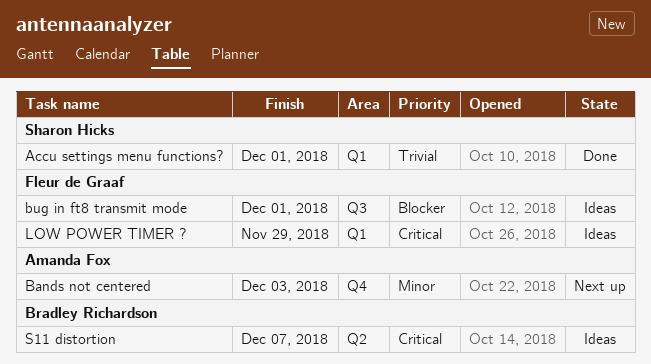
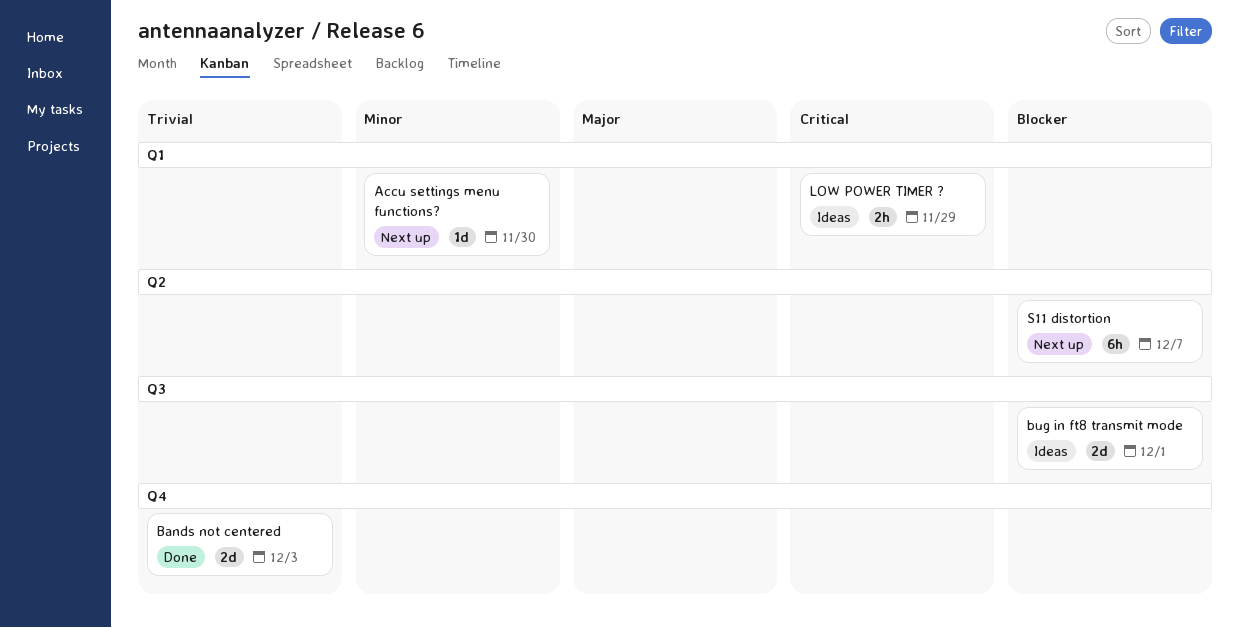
Accu settings menu functions?, status: Done -> Next up
Accu settings menu functions?, priority: Trivial -> Minor
Accu settings menu functions?, due: Dec 1 -> Nov 30
Bands not centered, status: Next up -> Done
Bands not centered, priority: Minor -> Trivial
S11 distortion, status: Ideas -> Next up
S11 distortion, priority: Critical -> Blocker

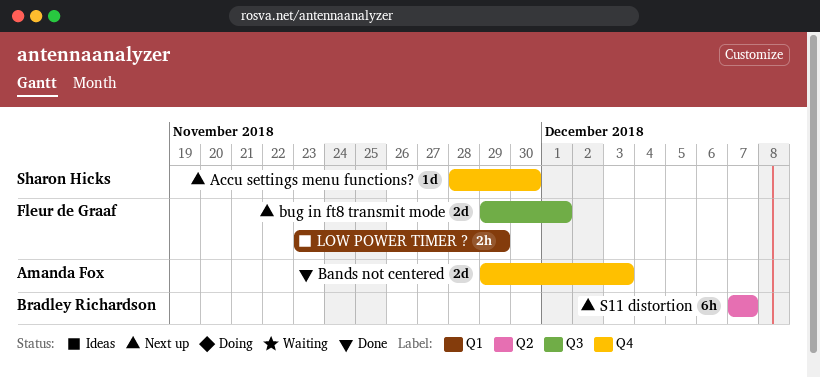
Accu settings menu functions?, label: Q1 -> Q4
bug in ft8 transmit mode, status: Ideas -> Next up

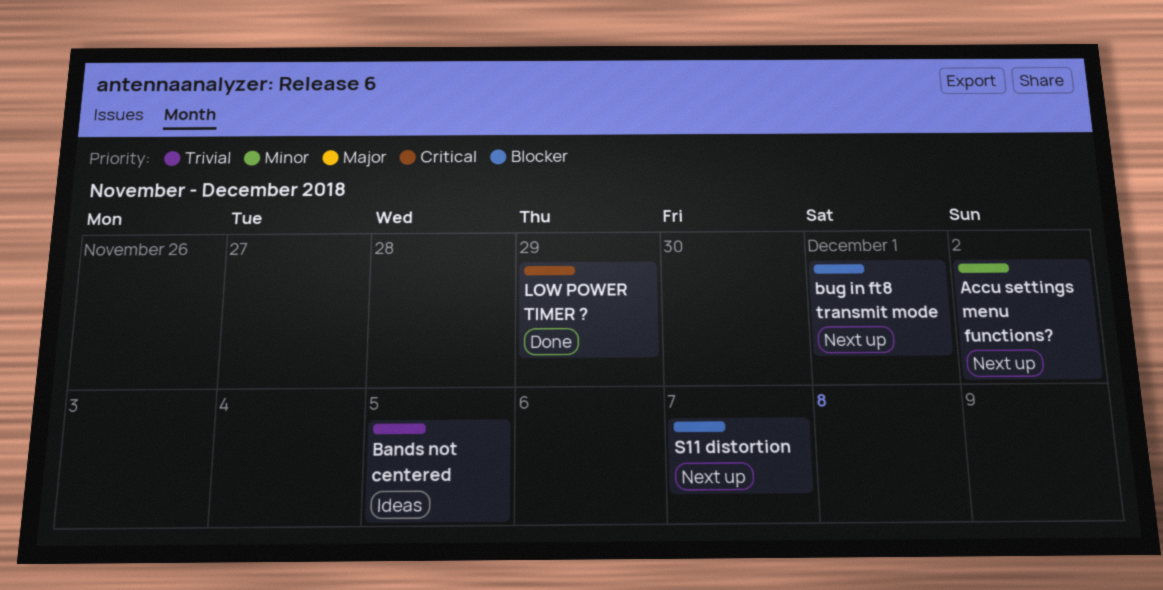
Accu settings menu functions?, due: Nov 30 -> Dec 2
Bands not centered, status: Done -> Ideas
Bands not centered, due: Dec 3 -> Dec 5
LOW POWER TIMER ?, status: Ideas -> Done

